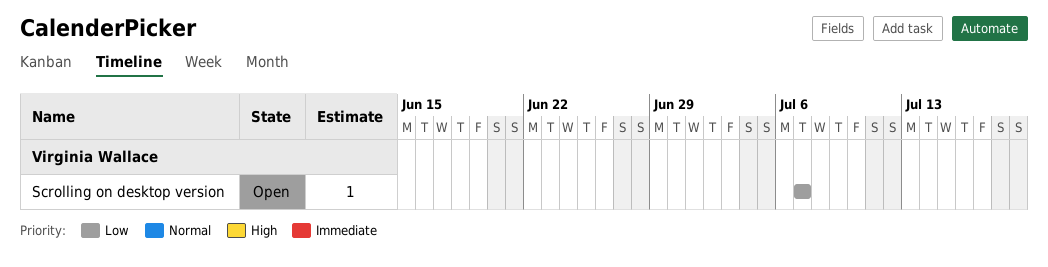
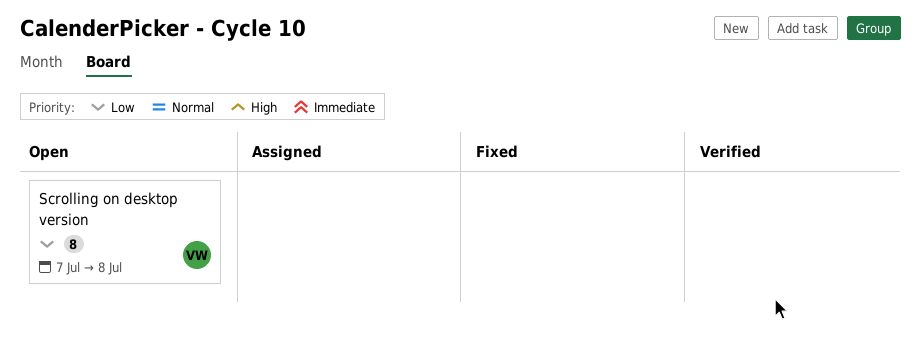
Scrolling on desktop version, estimate: 1 -> 8
Scrolling on desktop version, due: Jul 7 -> Jul 8

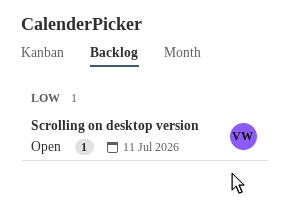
Scrolling on desktop version, estimate: 8 -> 1
Scrolling on desktop version, due: Jul 8 -> Jul 11

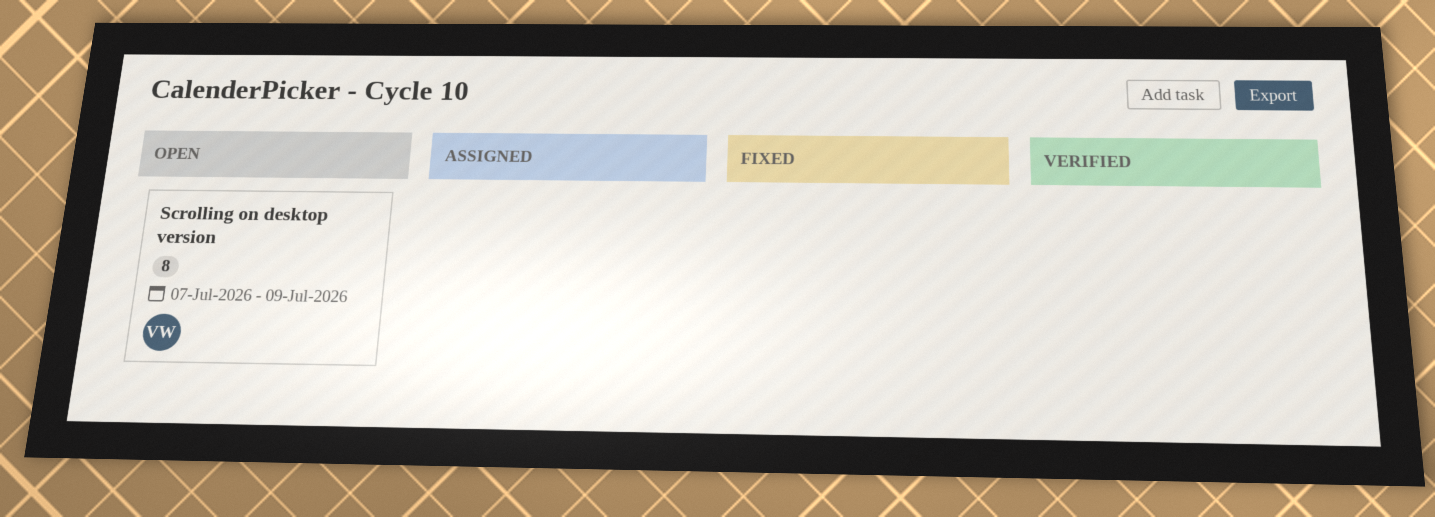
Scrolling on desktop version, estimate: 1 -> 8
Scrolling on desktop version, due: Jul 11 -> Jul 9

